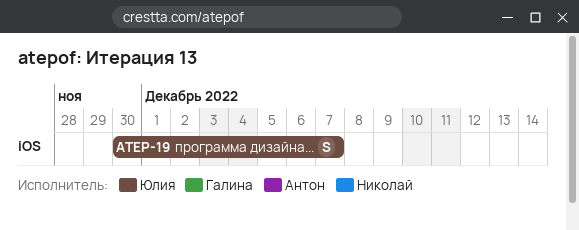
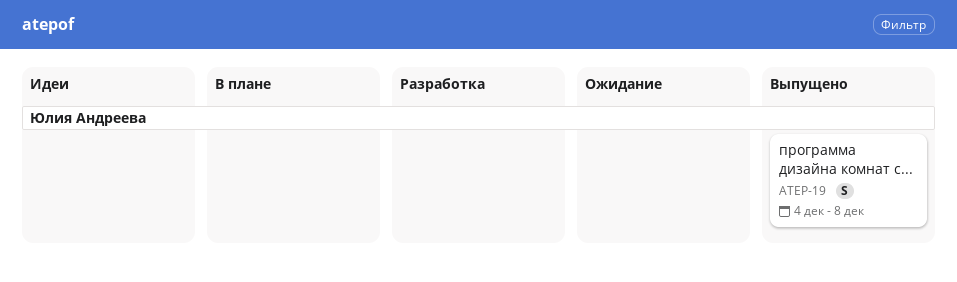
ATEP-19, start: Nov 30 -> Dec 4
ATEP-19, due: Dec 7 -> Dec 8

